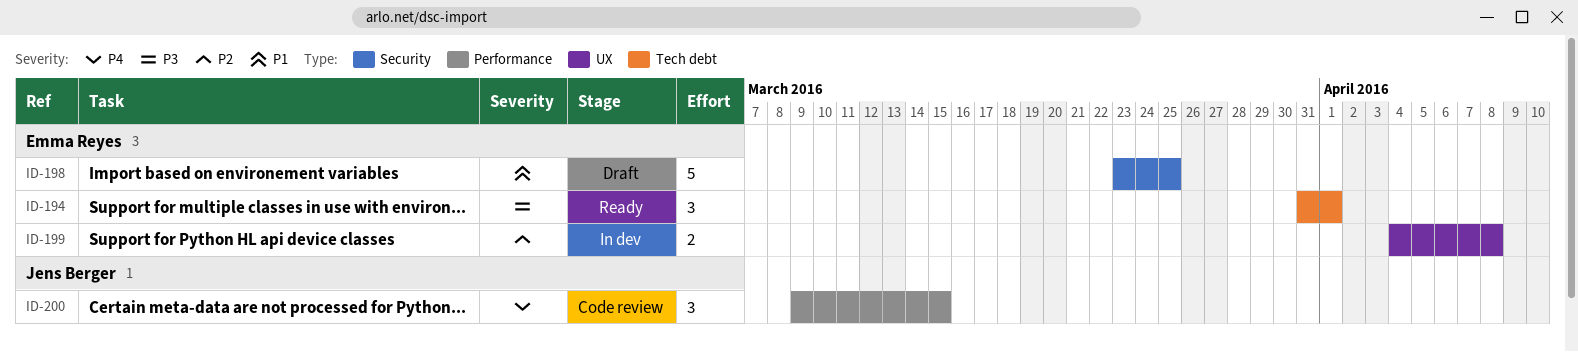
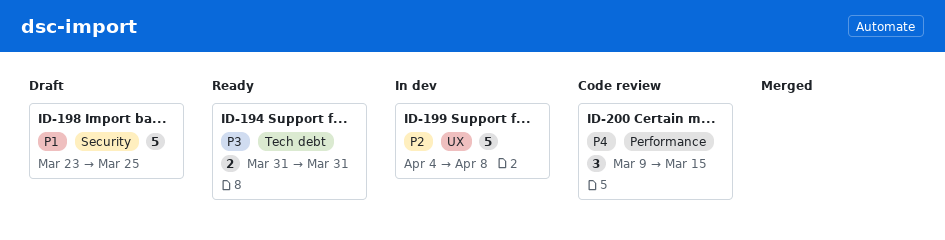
ID-194, estimate: 3 -> 2
ID-194, due: Apr 1 -> Mar 31
ID-199, estimate: 2 -> 5

